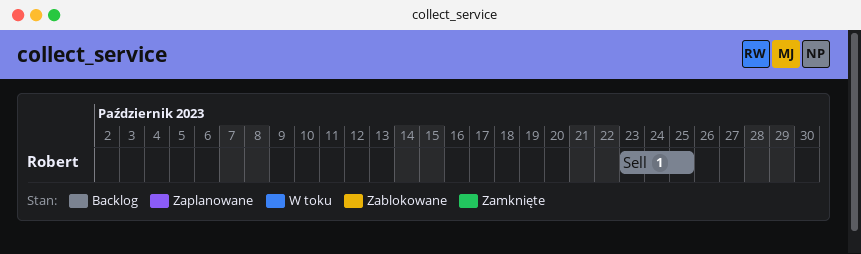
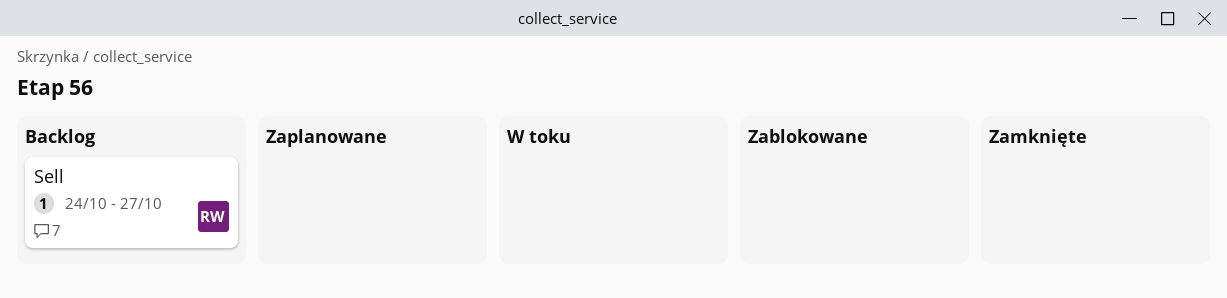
Sell, start: Oct 23 -> Oct 24
Sell, due: Oct 25 -> Oct 27

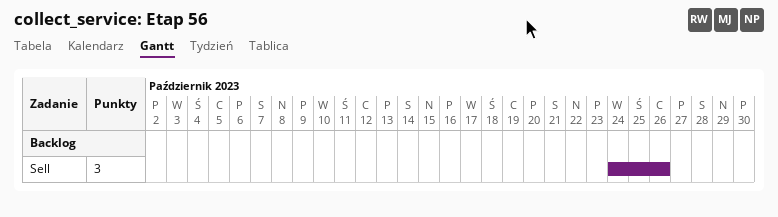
Sell, estimate: 1 -> 3
Sell, due: Oct 27 -> Oct 26

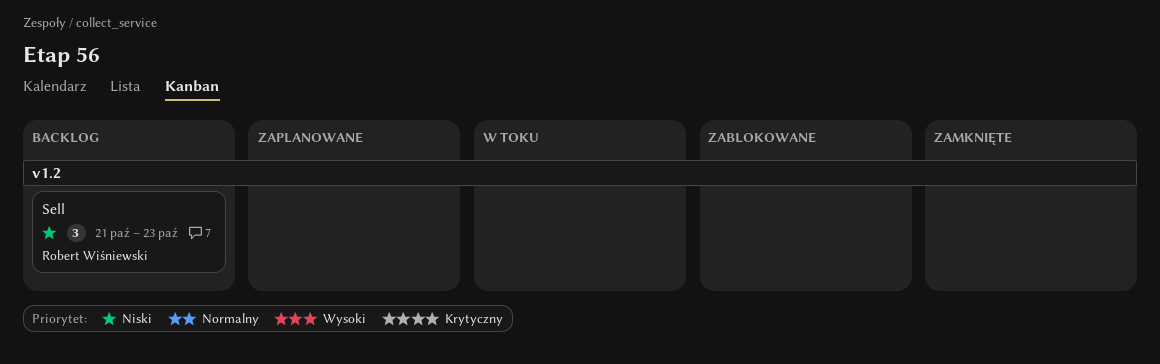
Sell, start: Oct 24 -> Oct 21
Sell, due: Oct 26 -> Oct 23

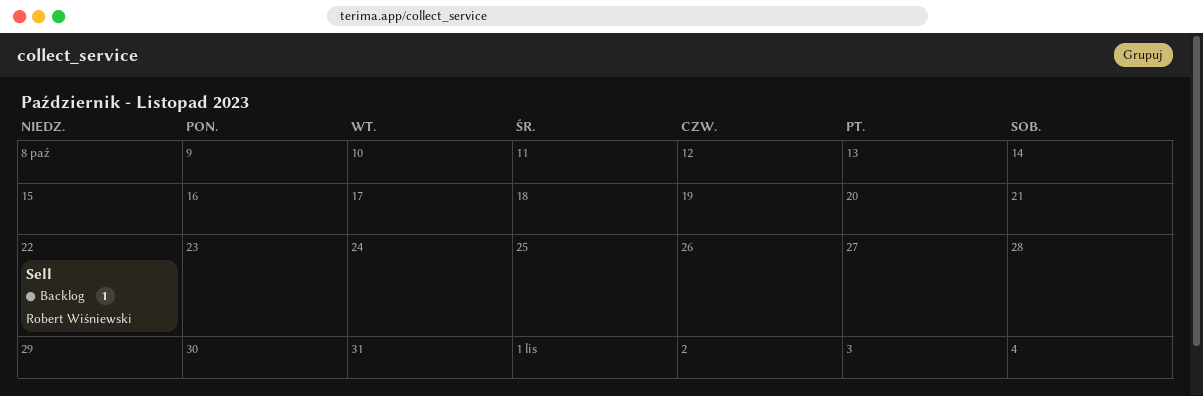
Sell, estimate: 3 -> 1
Sell, due: Oct 23 -> Oct 22

